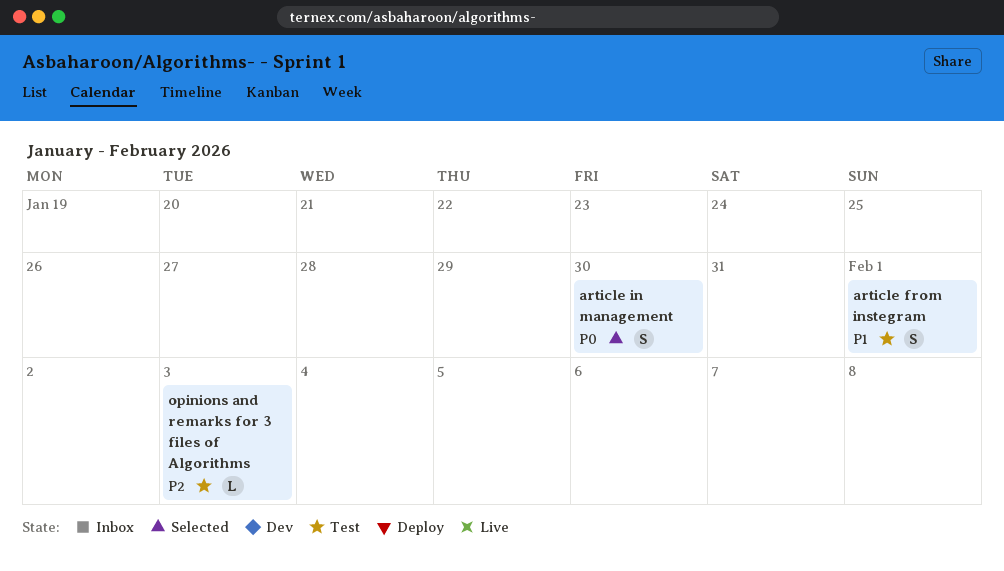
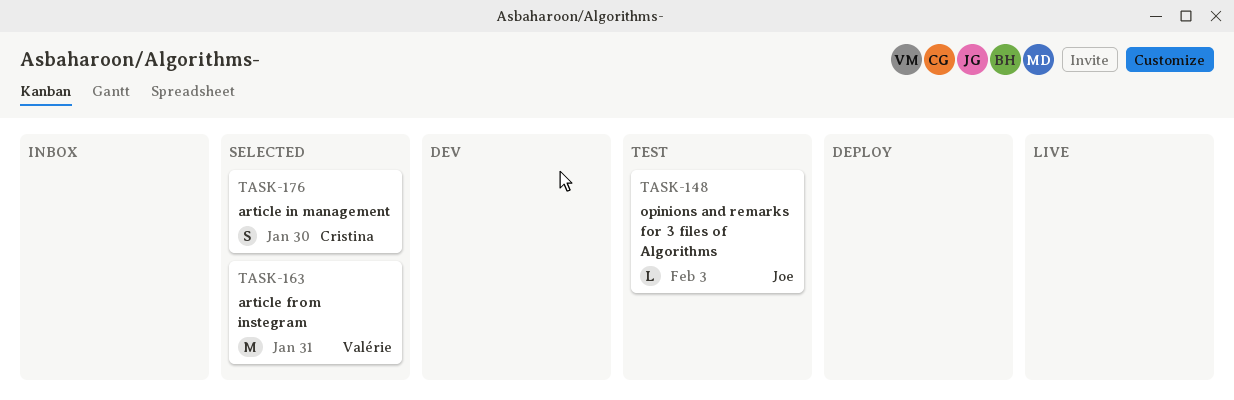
article from instegram, status: Test -> Selected
article from instegram, estimate: S -> M
article from instegram, due: Feb 1 -> Jan 31

